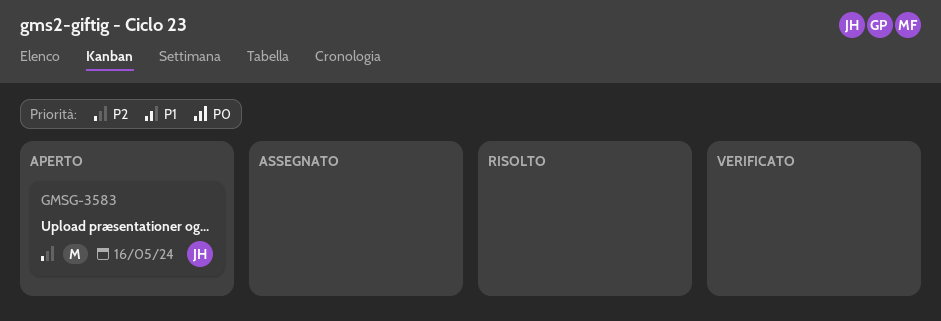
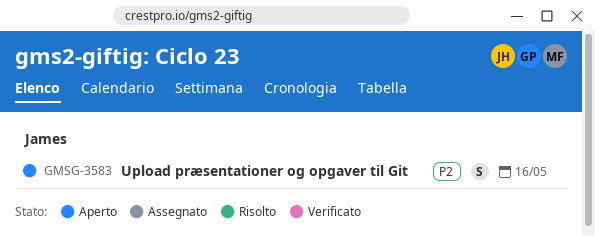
GMSG-3583, estimate: M -> S

